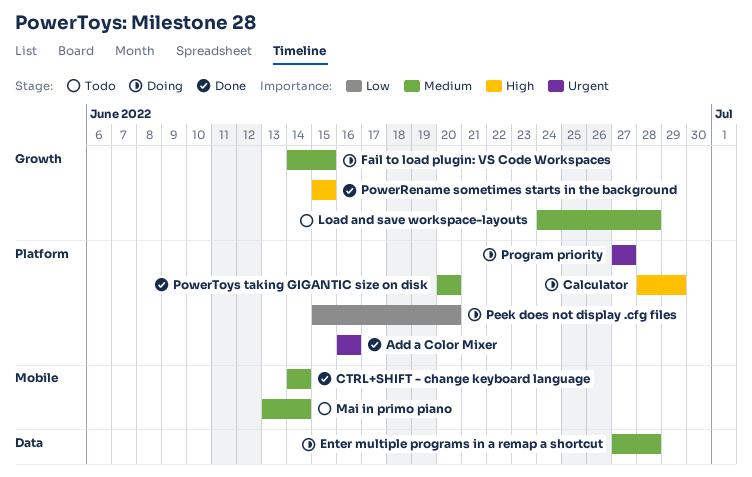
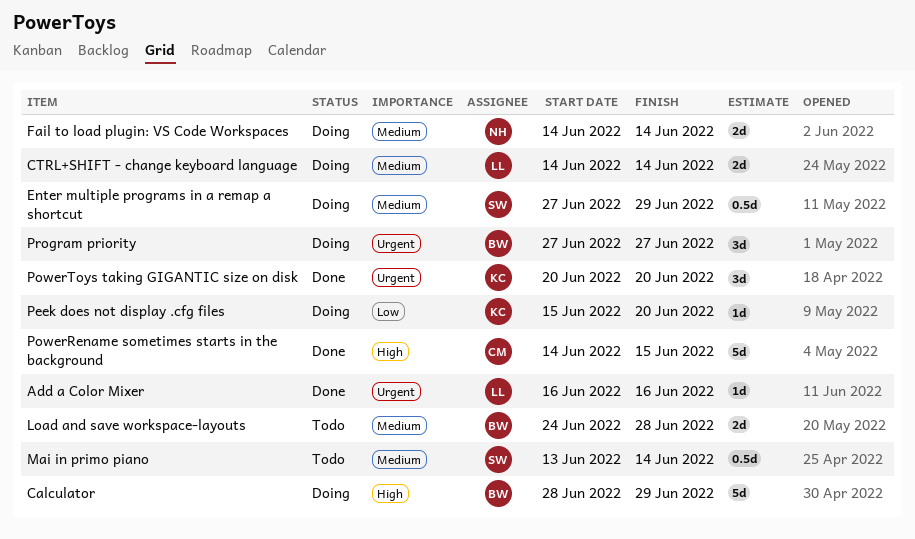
CTRL+SHIFT - change keyboard language, status: Done -> Doing
Enter multiple programs in a remap a shortcut, due: Jun 28 -> Jun 29
Fail to load plugin: VS Code Workspaces, due: Jun 15 -> Jun 14
PowerRename sometimes starts in the background, start: Jun 15 -> Jun 14
PowerToys taking GIGANTIC size on disk, priority: Medium -> Urgent

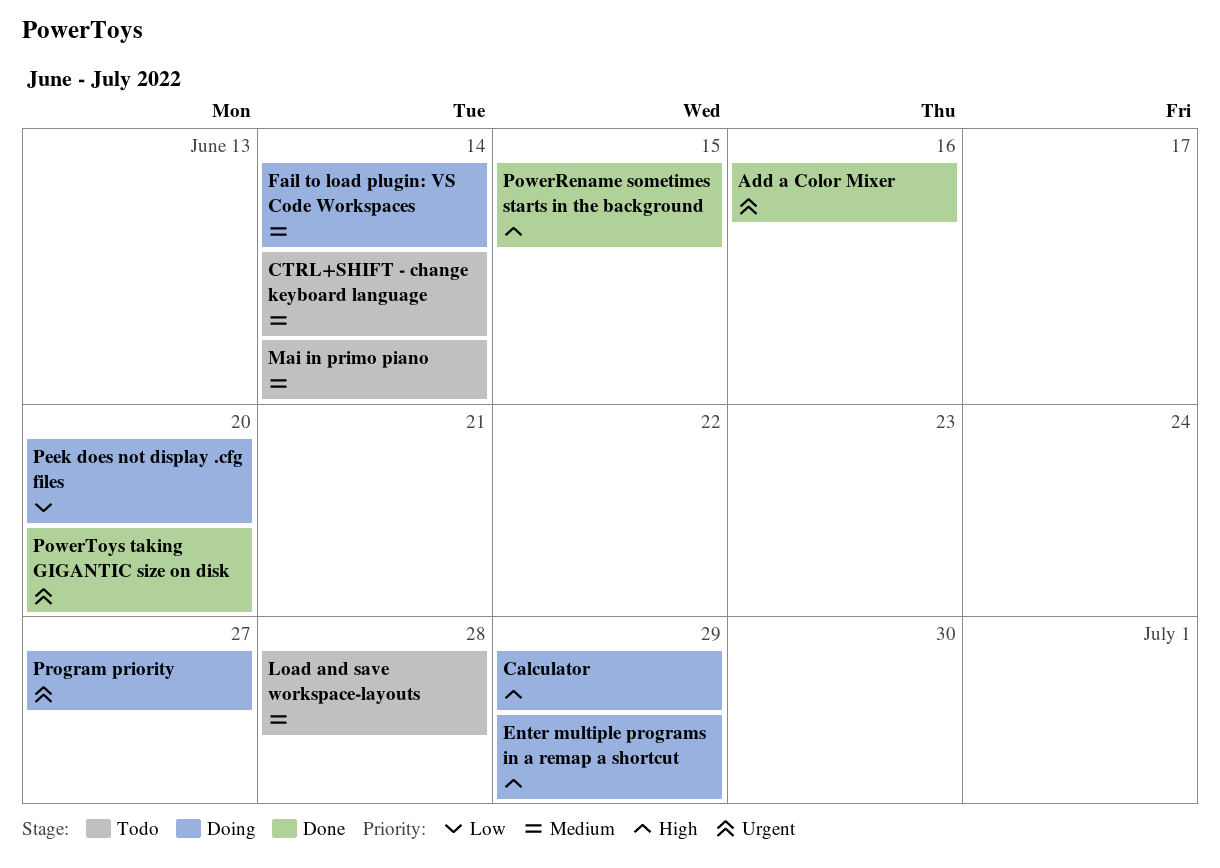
CTRL+SHIFT - change keyboard language, status: Doing -> Todo
Enter multiple programs in a remap a shortcut, priority: Medium -> High

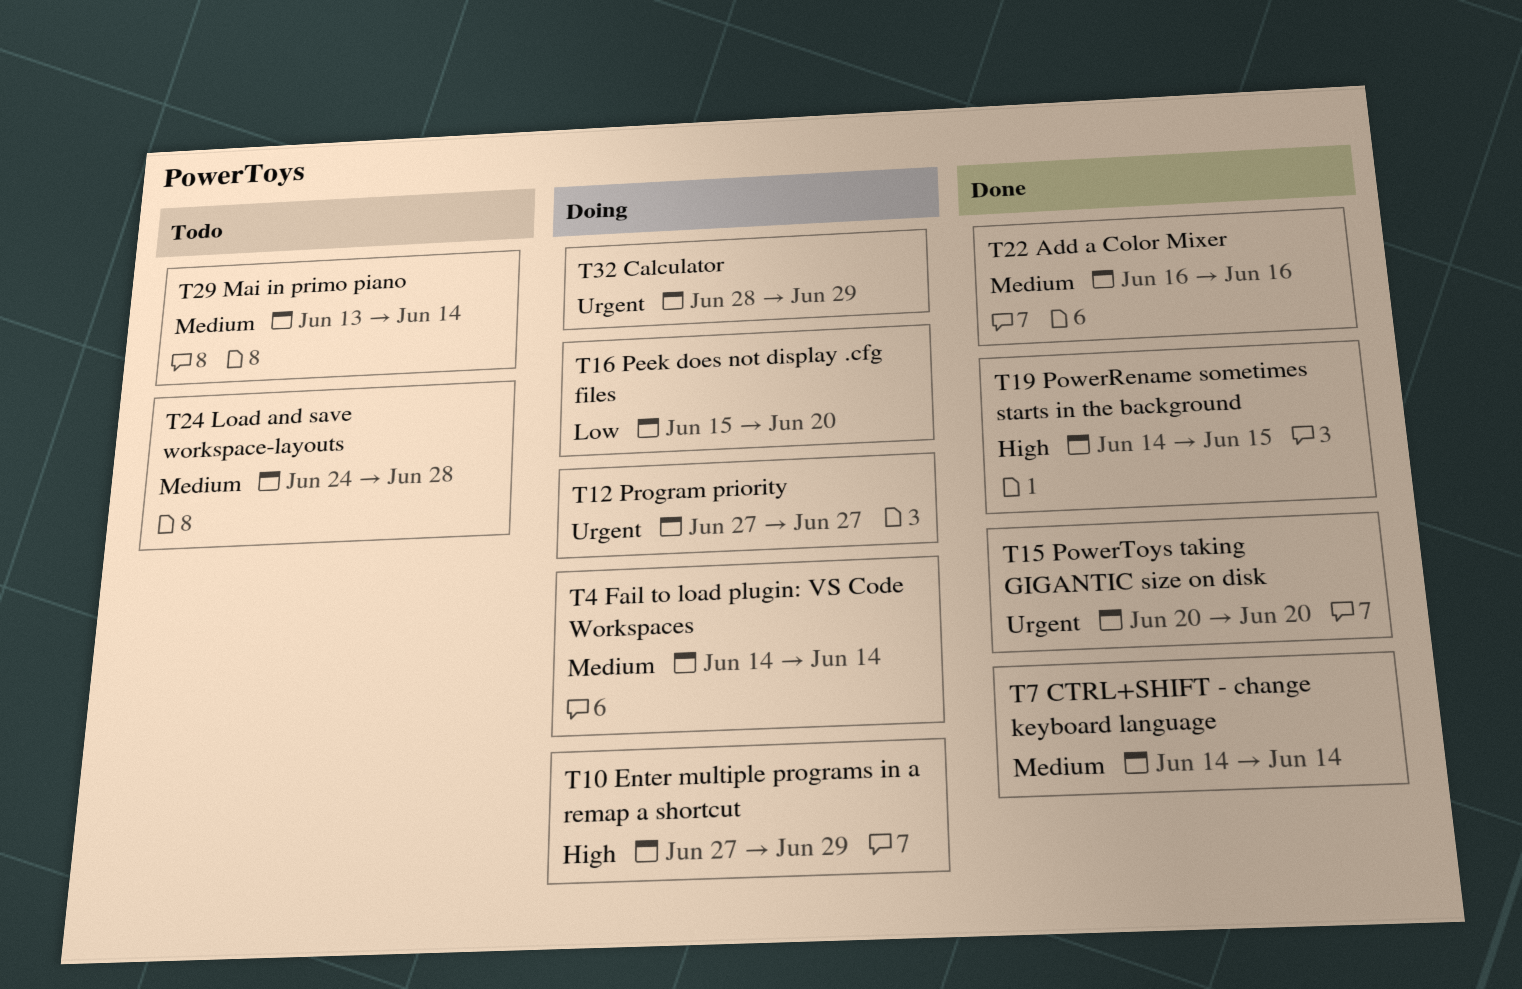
Add a Color Mixer, priority: Urgent -> Medium
Calculator, priority: High -> Urgent
CTRL+SHIFT - change keyboard language, status: Todo -> Done

